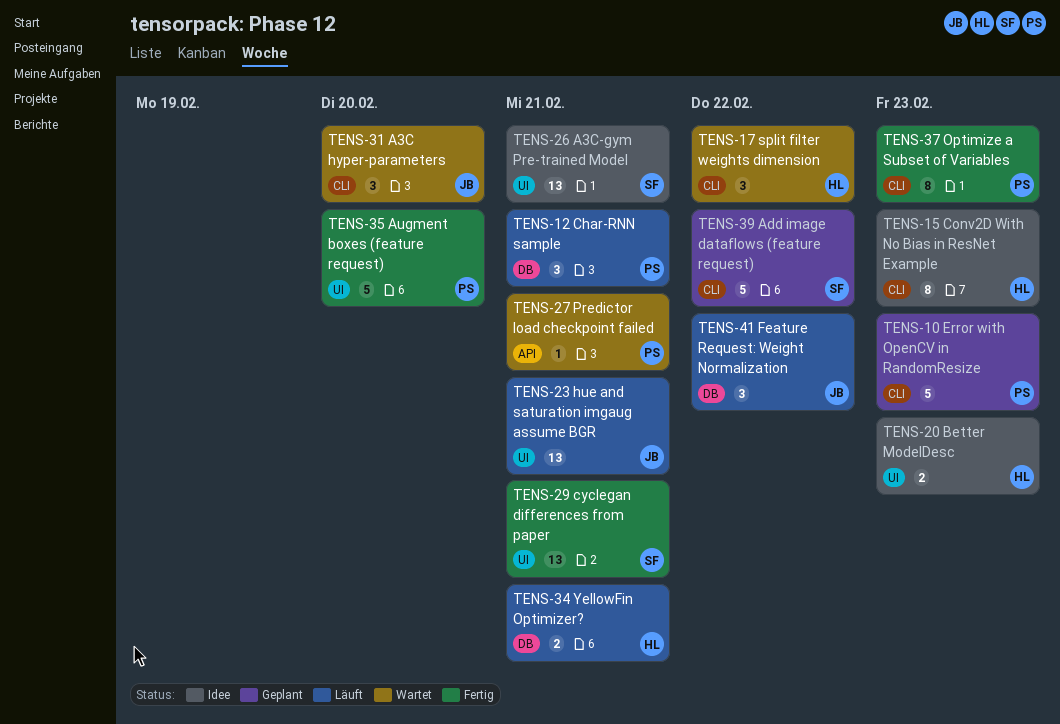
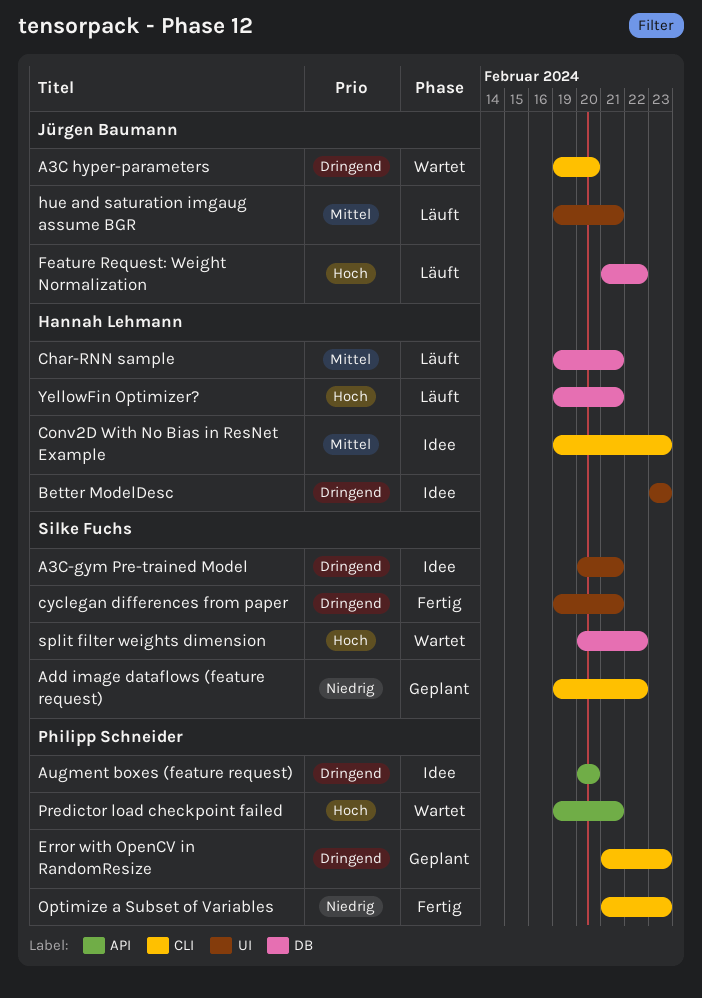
Augment boxes (feature request), status: Fertig -> Idee
Augment boxes (feature request), label: UI -> API
Char-RNN sample, owner: Philipp Schneider -> Hannah Lehmann
split filter weights dimension, owner: Hannah Lehmann -> Silke Fuchs
split filter weights dimension, label: CLI -> DB

